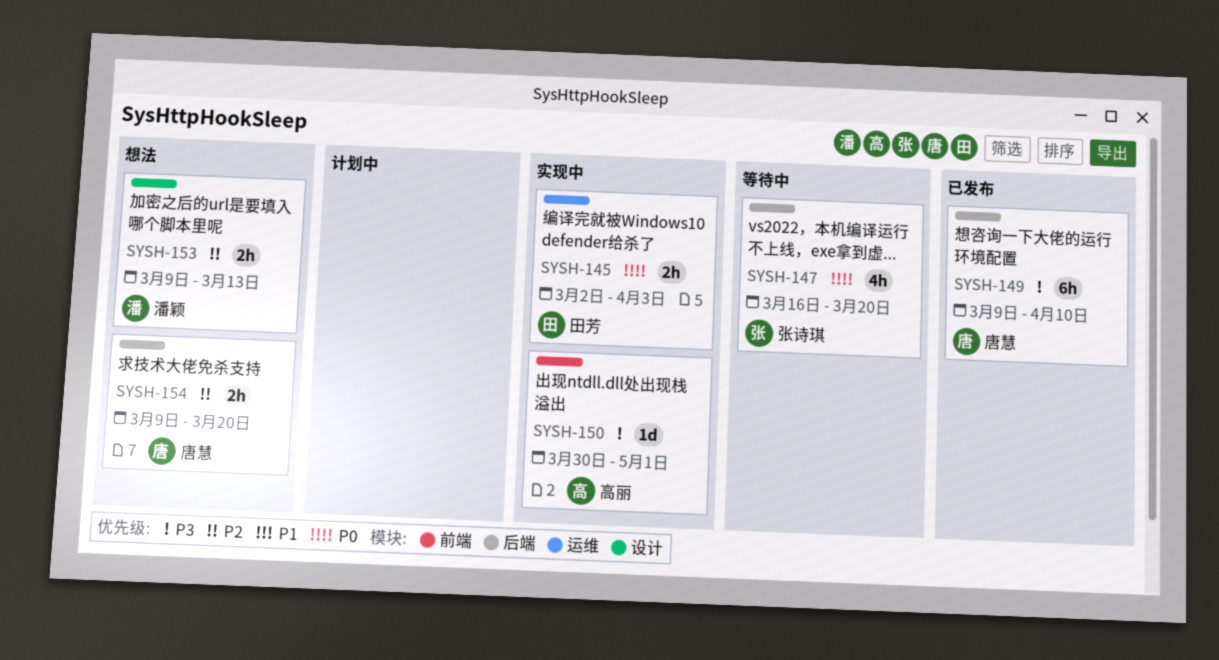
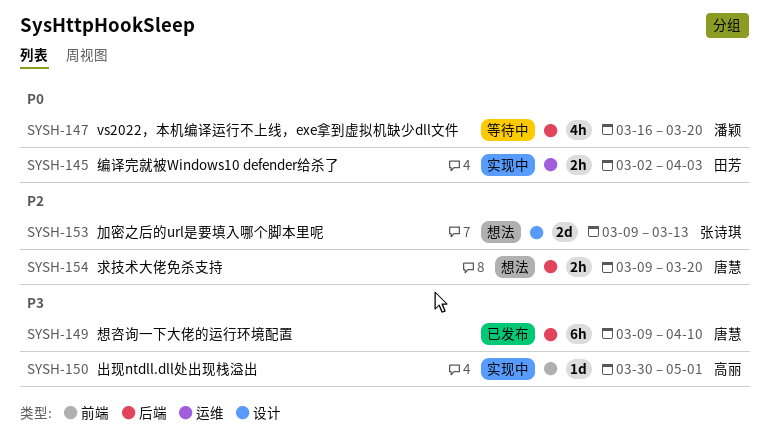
SYSH-147, owner: 张诗琪 -> 潘颖
SYSH-153, owner: 潘颖 -> 张诗琪
SYSH-153, estimate: 2h -> 2d

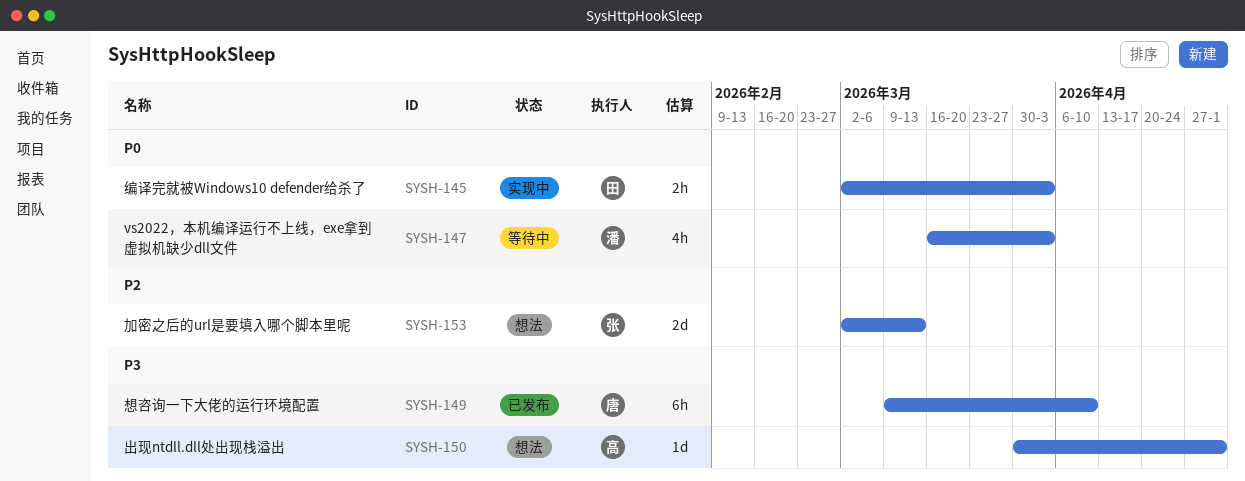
SYSH-147, due: Mar 20 -> Apr 3
SYSH-150, status: 实现中 -> 想法
SYSH-153, start: Mar 9 -> Mar 2
SYSH-154: present -> none

